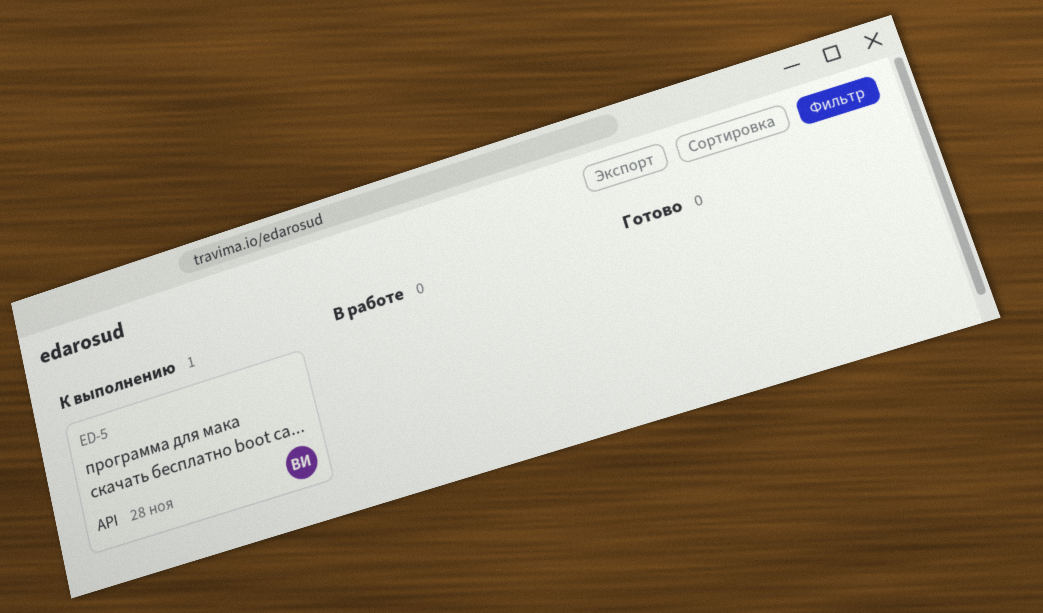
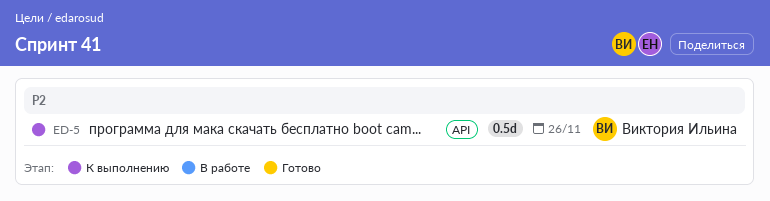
ED-5, due: Nov 28 -> Nov 26

